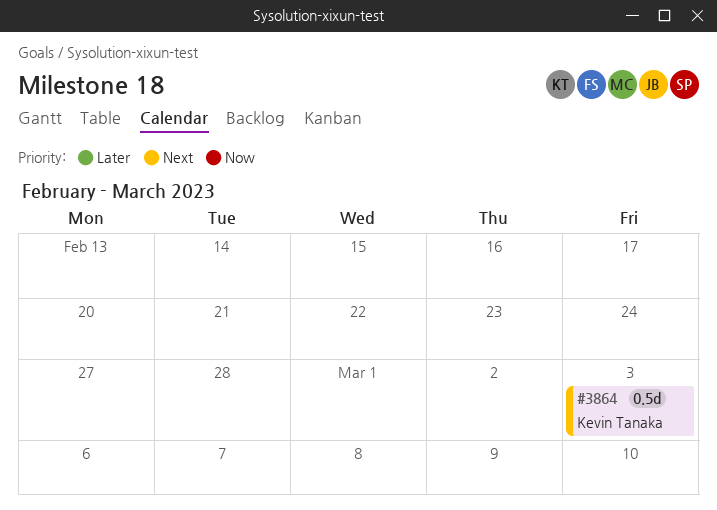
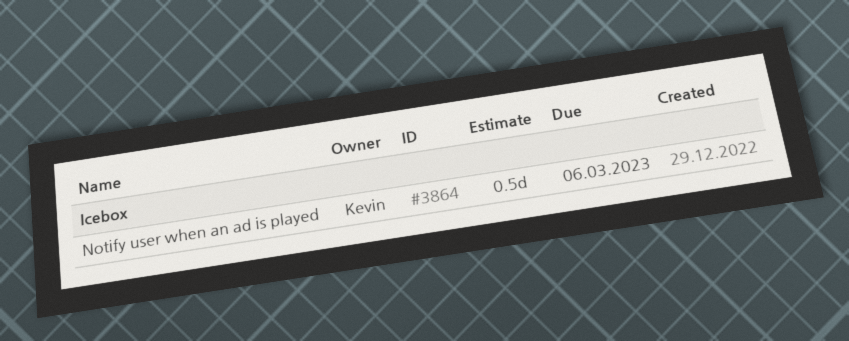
#3864, due: Mar 3 -> Mar 6

